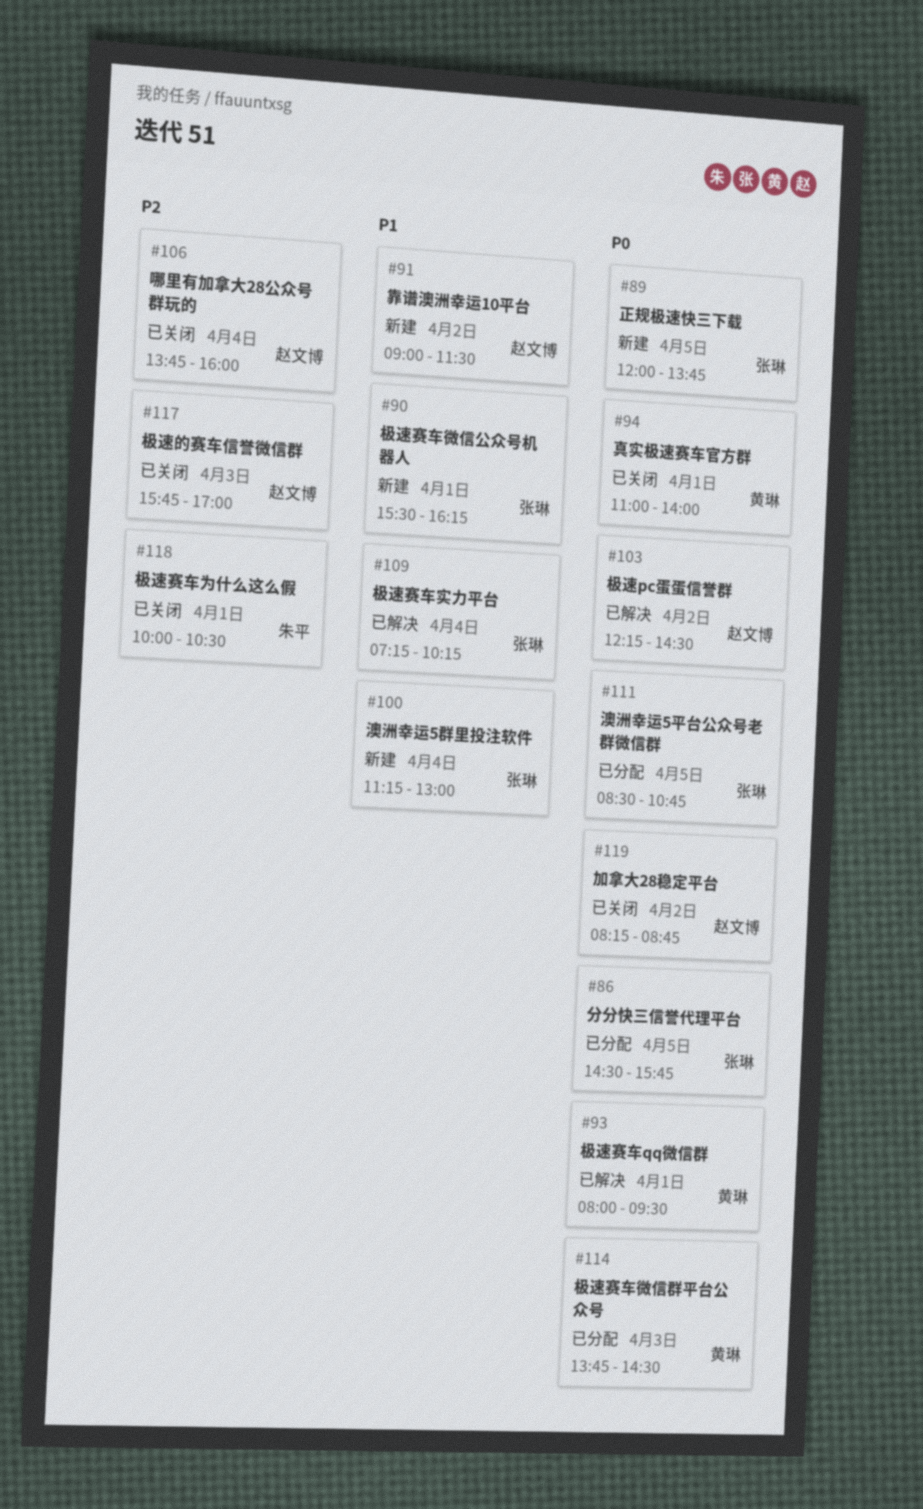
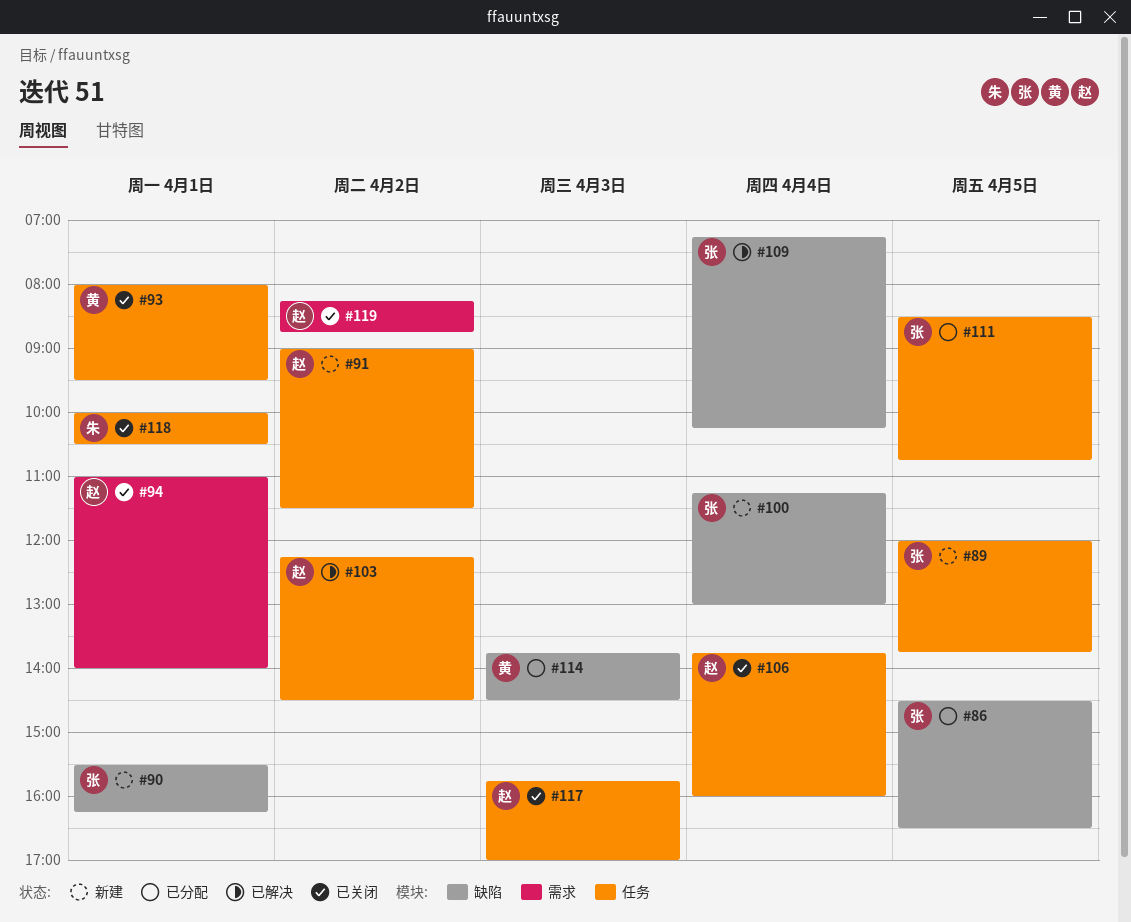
#86, ends: 15:45 -> 16:30
#93, status: 已解决 -> 已关闭
#94, owner: 黄琳 -> 赵文博

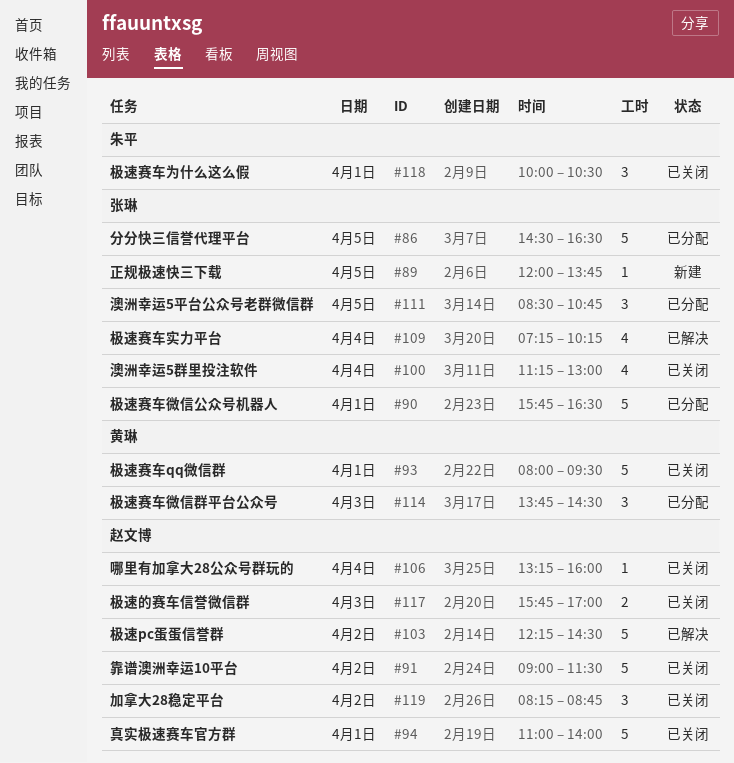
#90, status: 新建 -> 已分配
#90, begins: 15:30 -> 15:45
#90, ends: 16:15 -> 16:30
#91, status: 新建 -> 已关闭
#100, status: 新建 -> 已关闭
#106, begins: 13:45 -> 13:15

